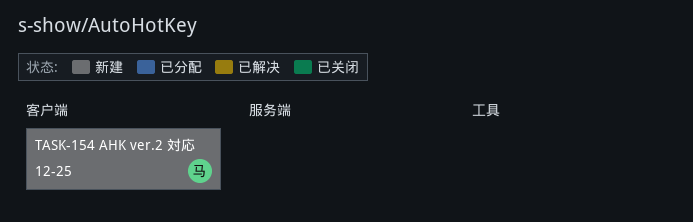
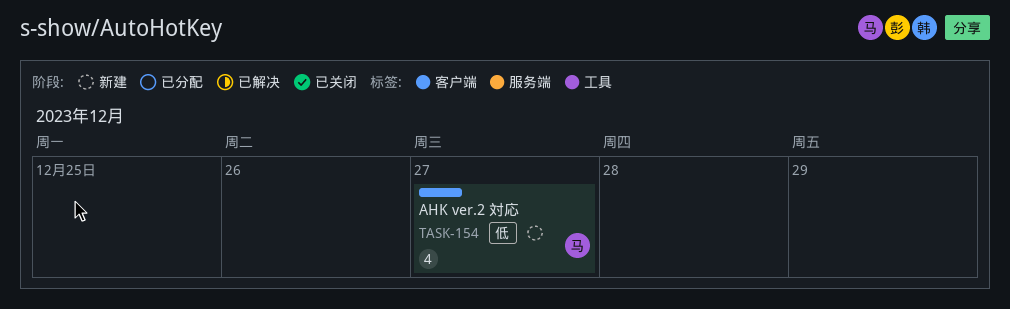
TASK-154, due: Dec 25 -> Dec 27

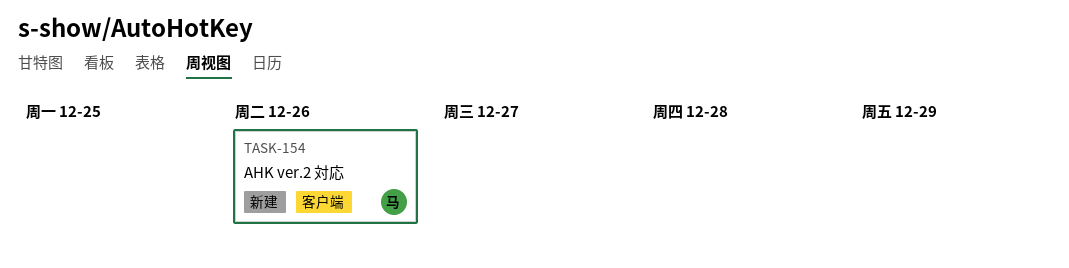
TASK-154, due: Dec 27 -> Dec 26

